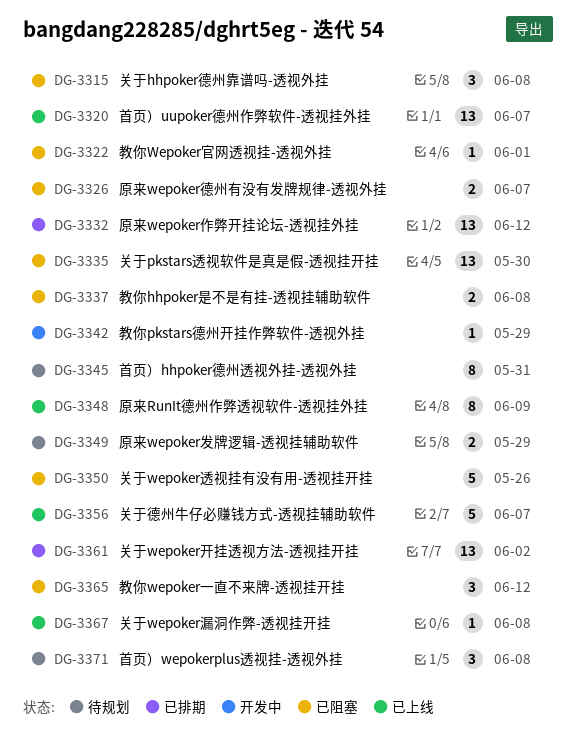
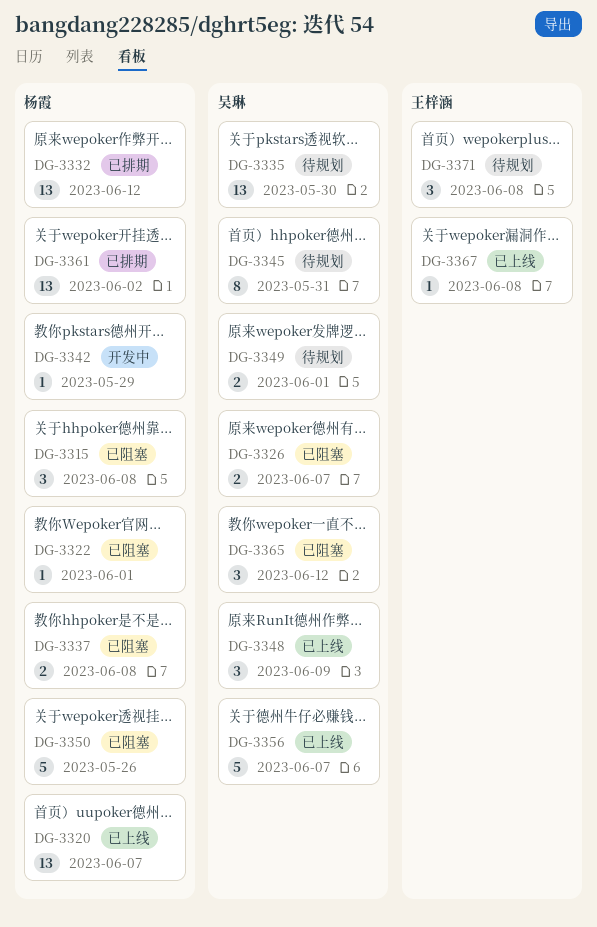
DG-3335, status: 已阻塞 -> 待规划
DG-3348, estimate: 8 -> 3
DG-3349, due: May 29 -> Jun 1

